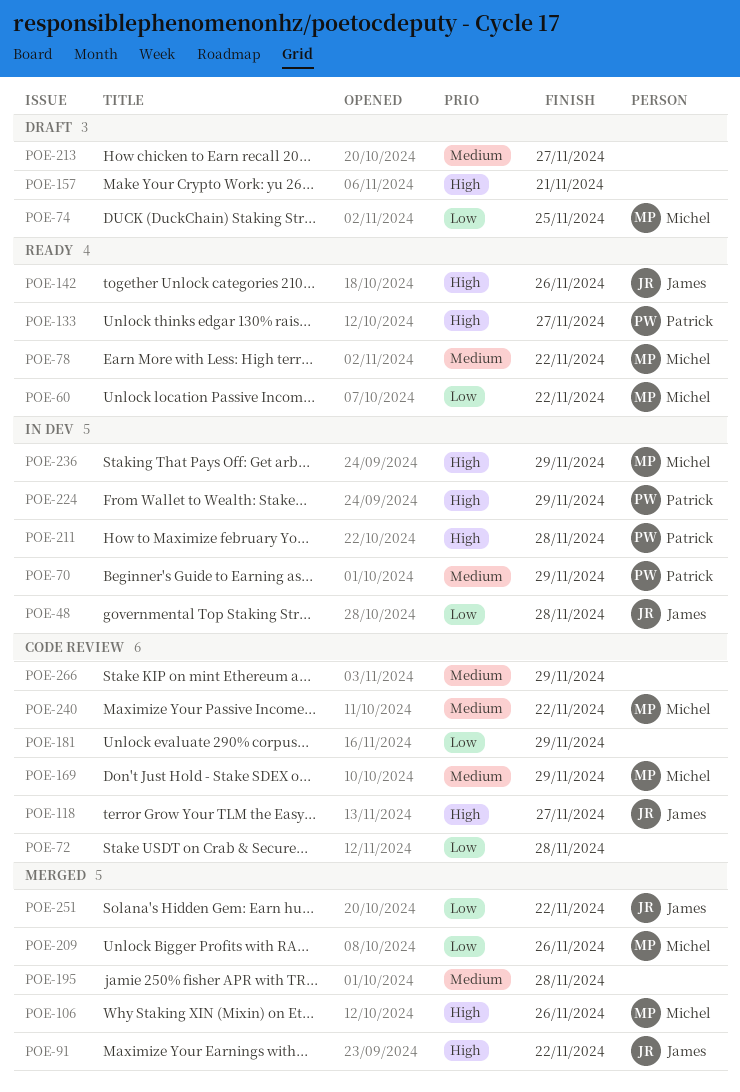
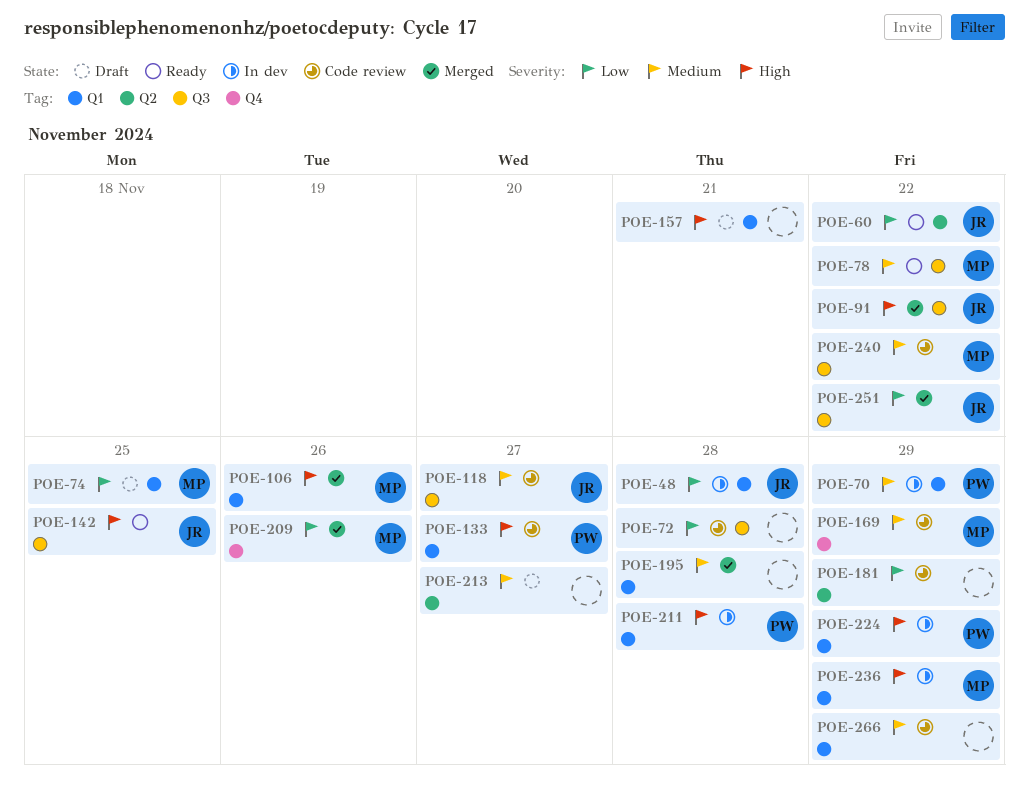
POE-60, owner: Michel -> James
POE-118, priority: High -> Medium
POE-133, status: Ready -> Code review
POE-142, due: Nov 26 -> Nov 25

